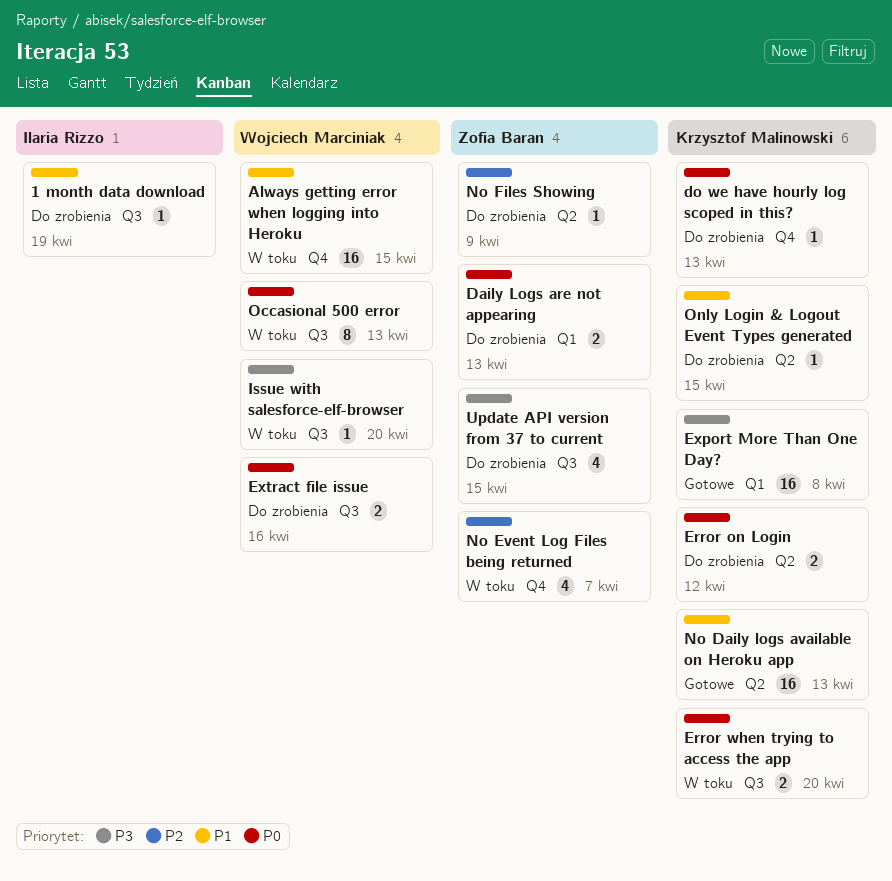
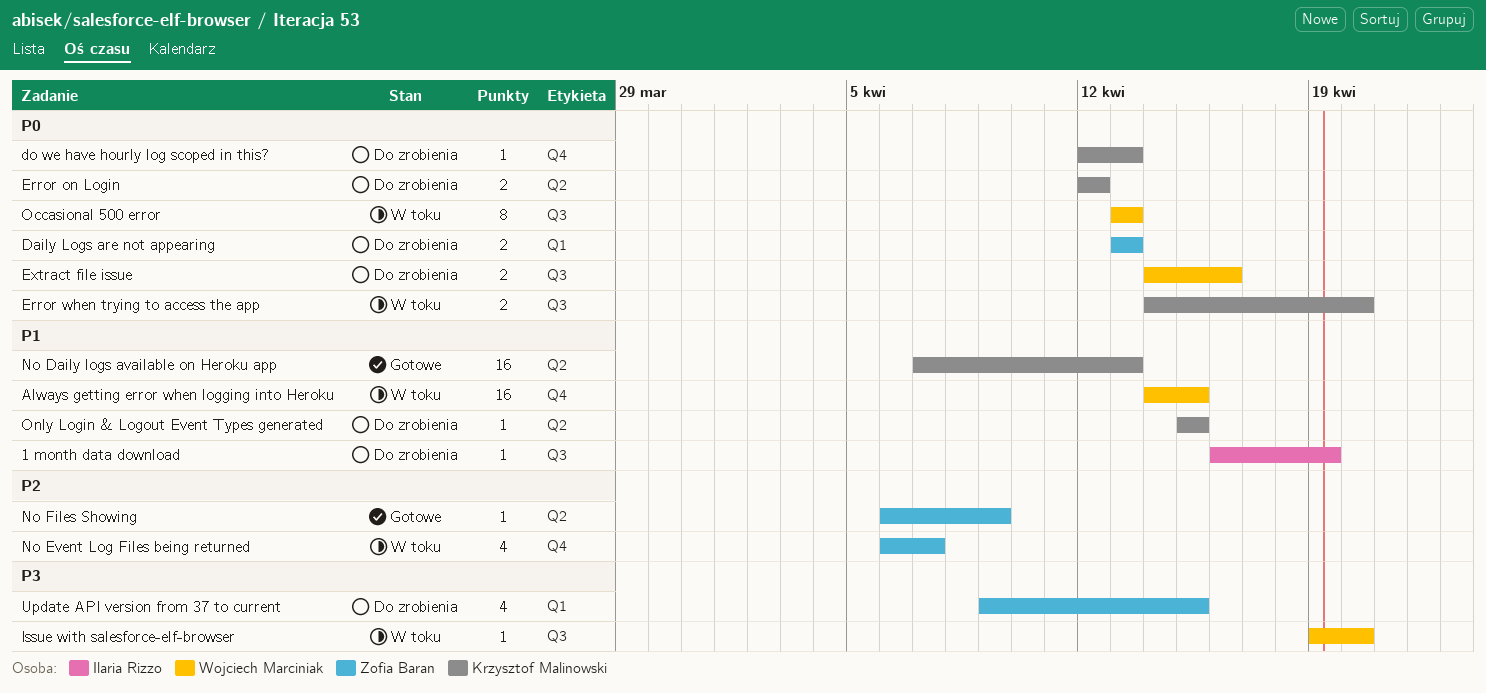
Export More Than One Day?: present -> none
No Files Showing, status: Do zrobienia -> Gotowe
Update API version from 37 to current, label: Q3 -> Q1

